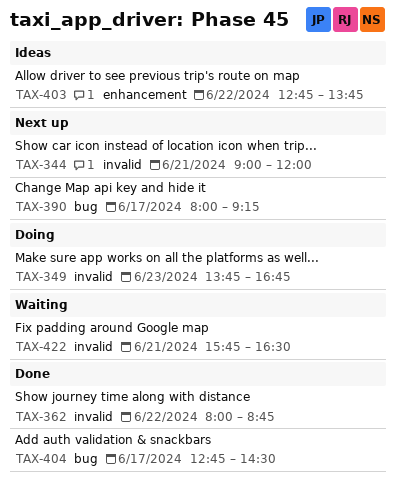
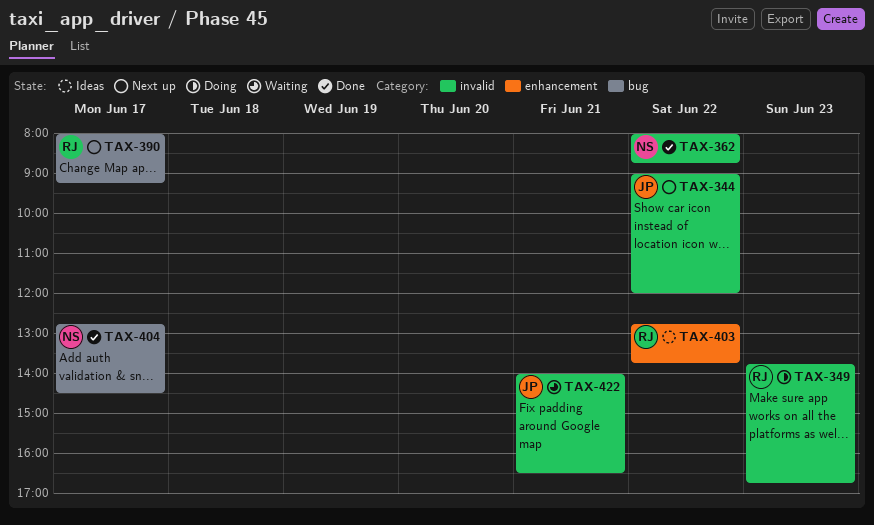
TAX-344, day: Jun 21 -> Jun 22
TAX-422, begins: 15:45 -> 14:00

